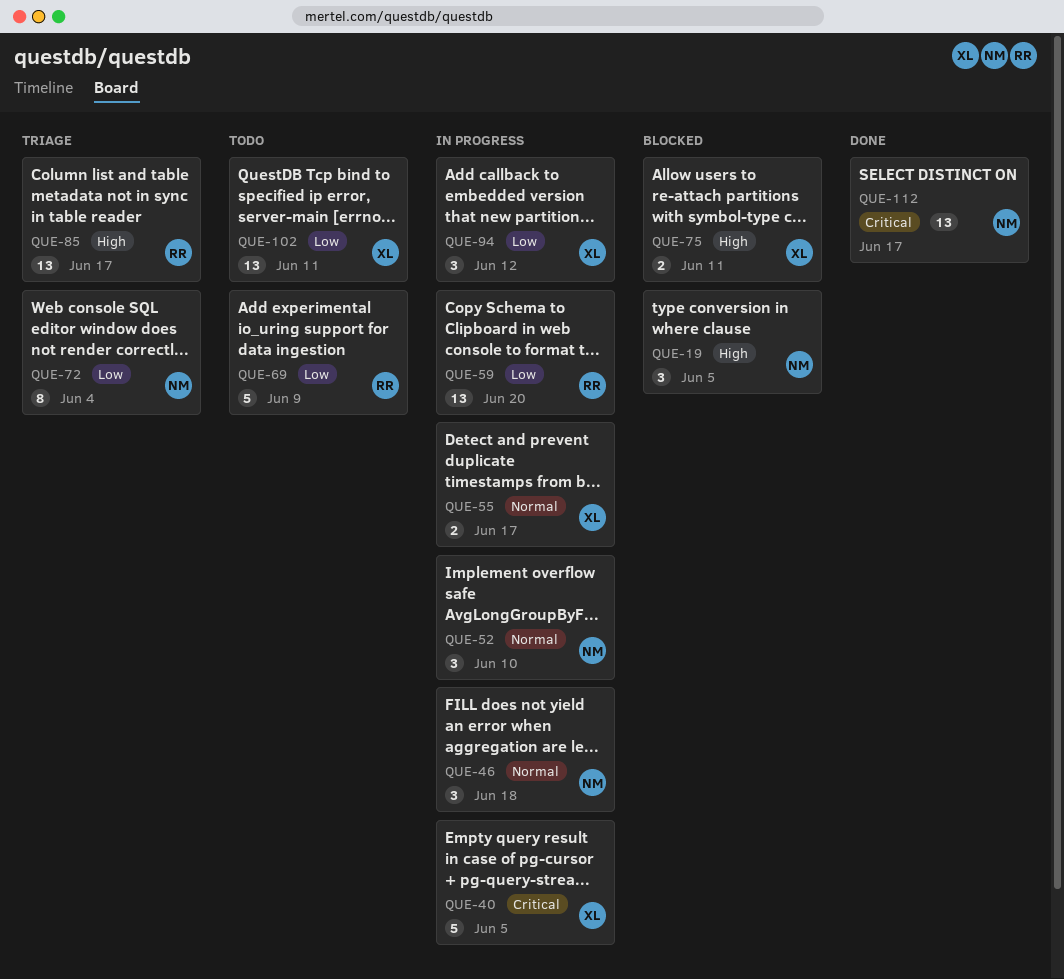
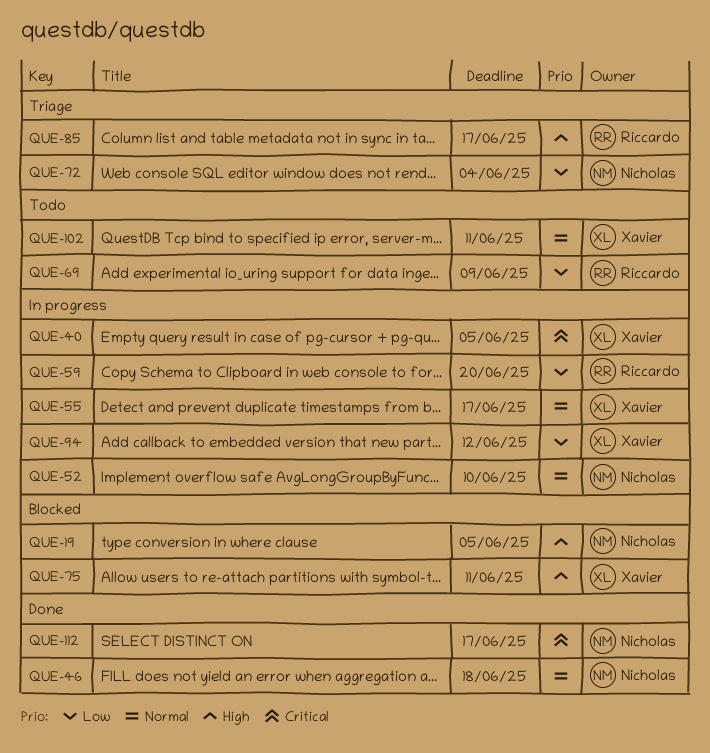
QUE-46, status: In progress -> Done
QUE-102, priority: Low -> Normal

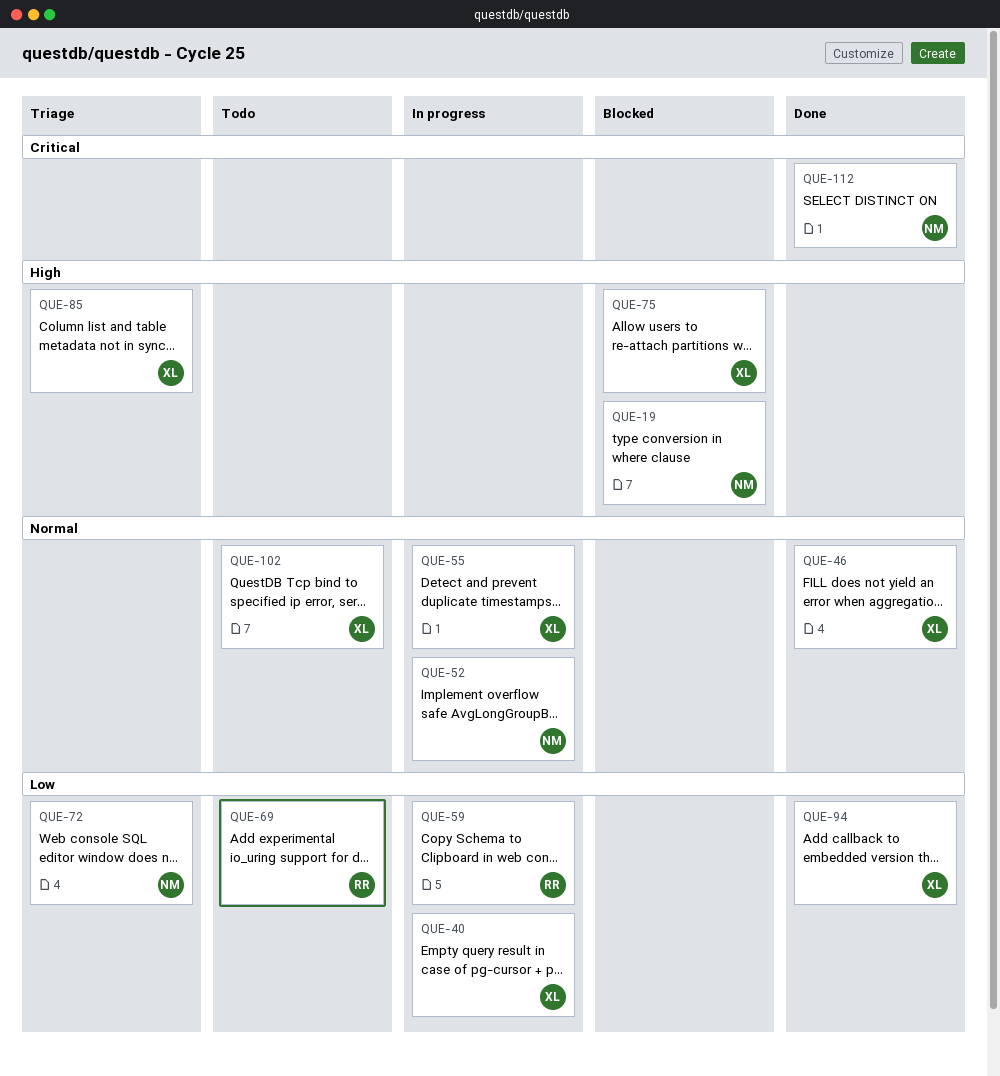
QUE-40, priority: Critical -> Low
QUE-46, owner: Nicholas -> Xavier
QUE-85, owner: Riccardo -> Xavier
QUE-94, status: In progress -> Done

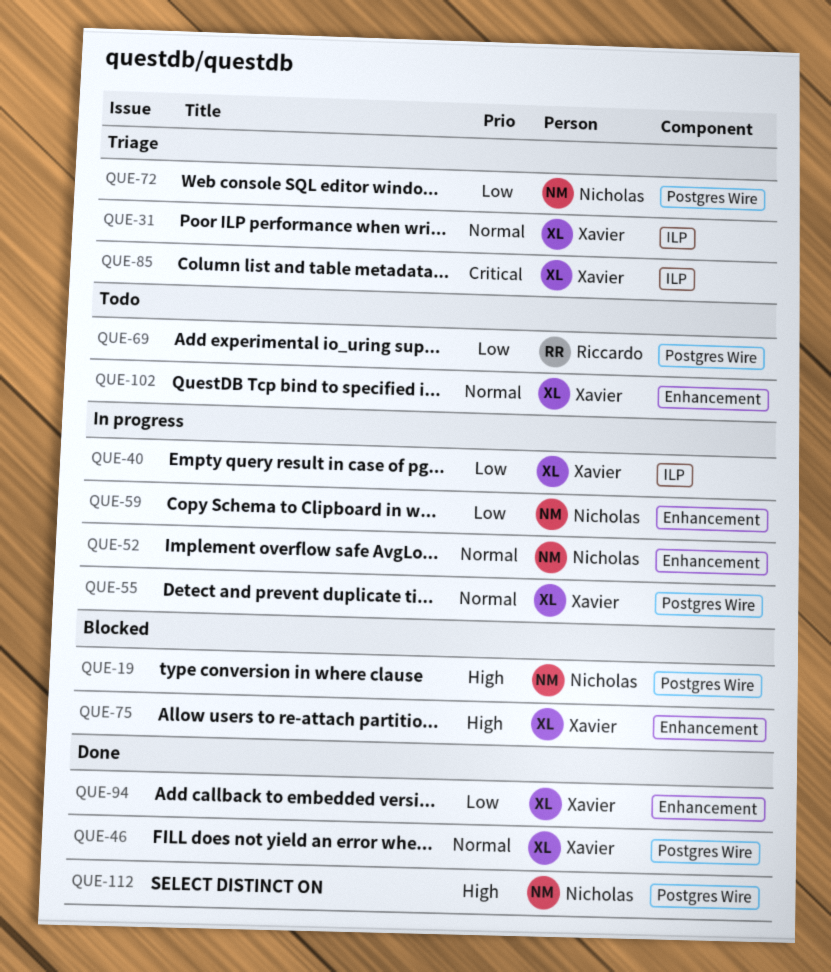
QUE-31: none -> present
QUE-59, owner: Riccardo -> Nicholas
QUE-85, priority: High -> Critical
QUE-112, priority: Critical -> High

